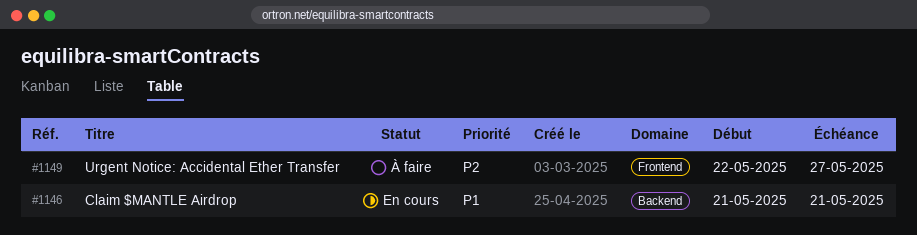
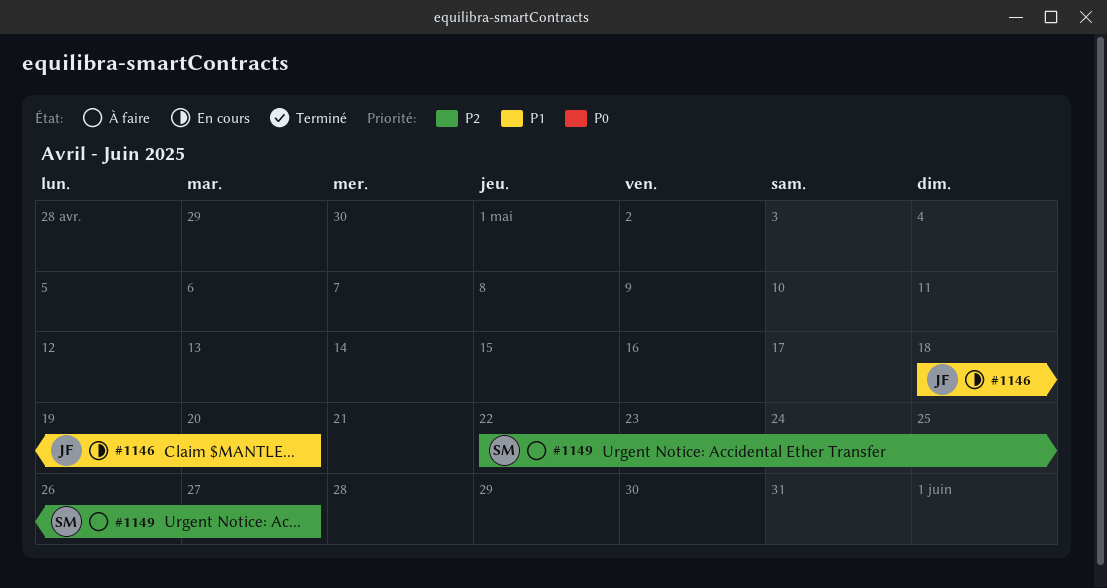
#1146, start: May 21 -> May 18
#1146, due: May 21 -> May 20

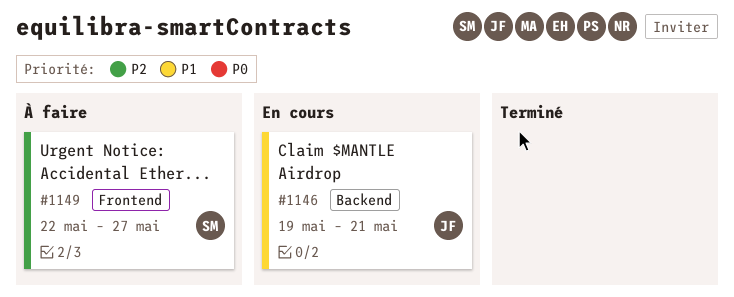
#1146, start: May 18 -> May 19
#1146, due: May 20 -> May 21

